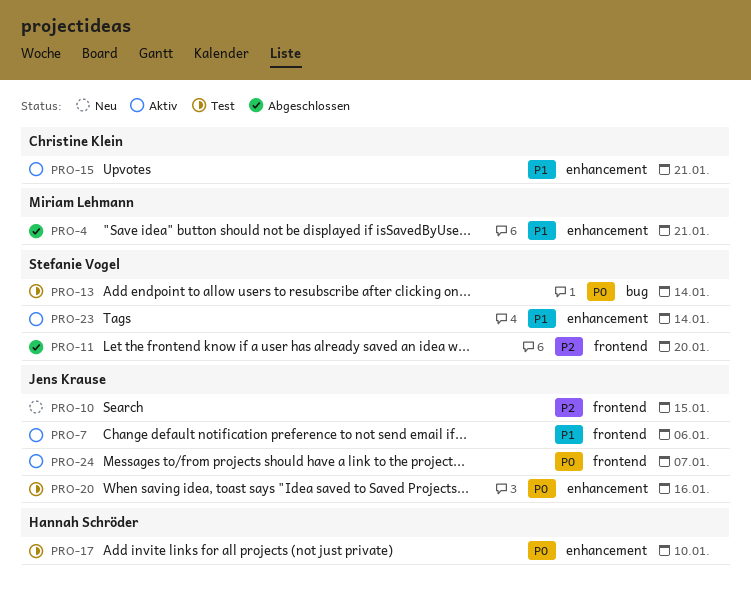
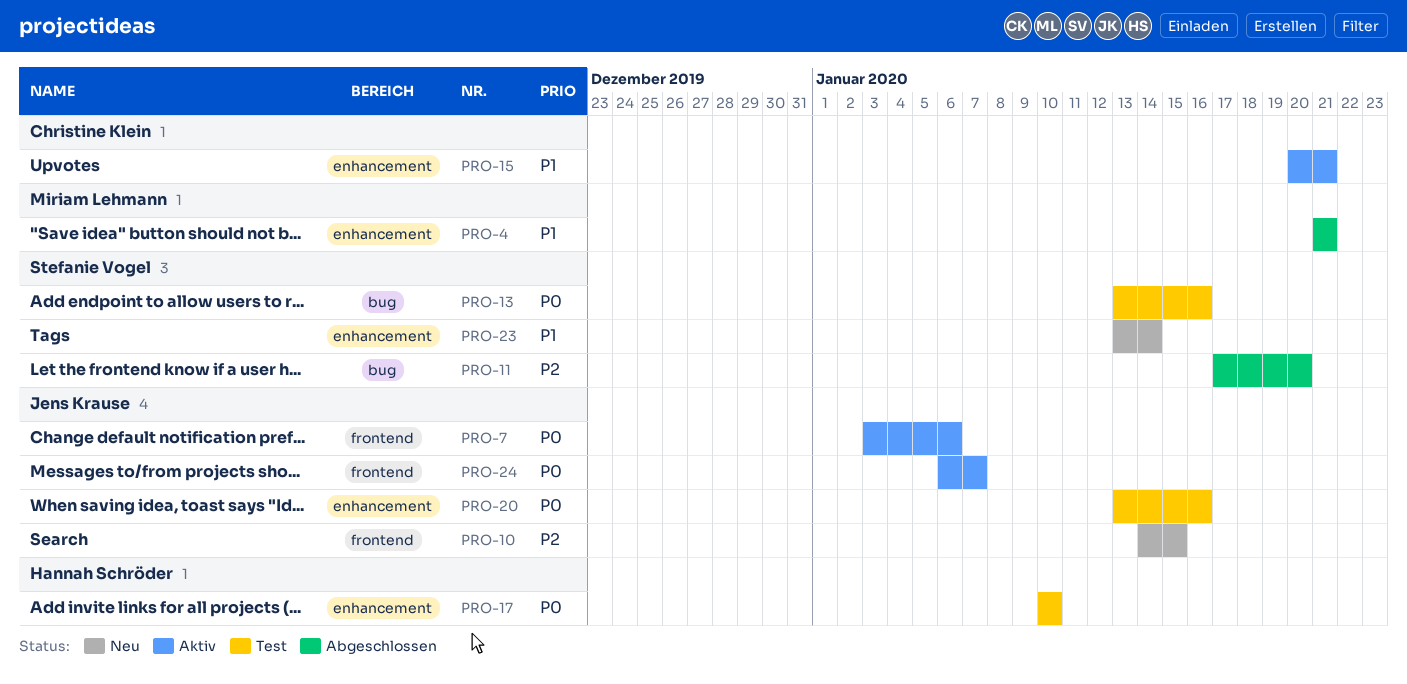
PRO-7, priority: P1 -> P0
PRO-11, label: frontend -> bug
PRO-13, due: Jan 14 -> Jan 16
PRO-23, status: Aktiv -> Neu

